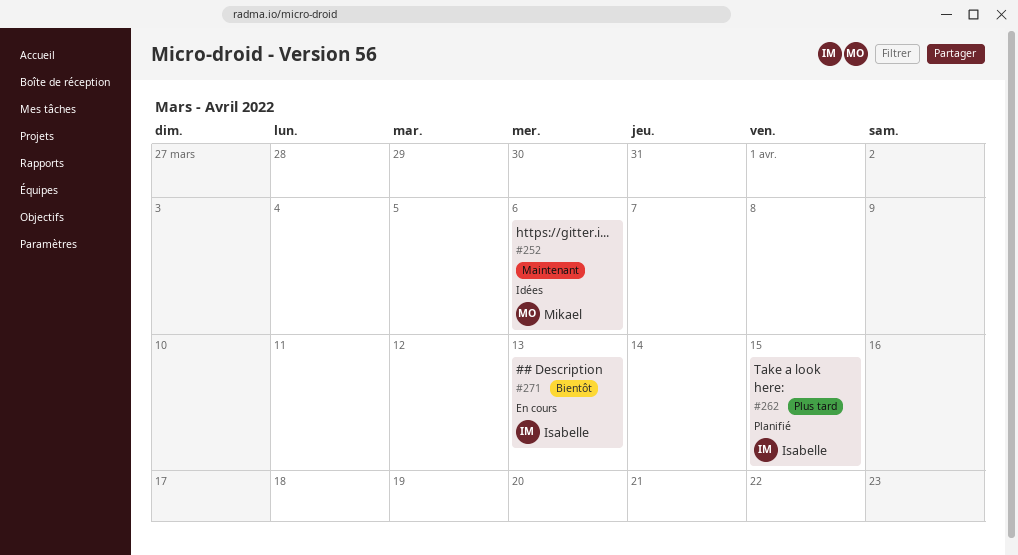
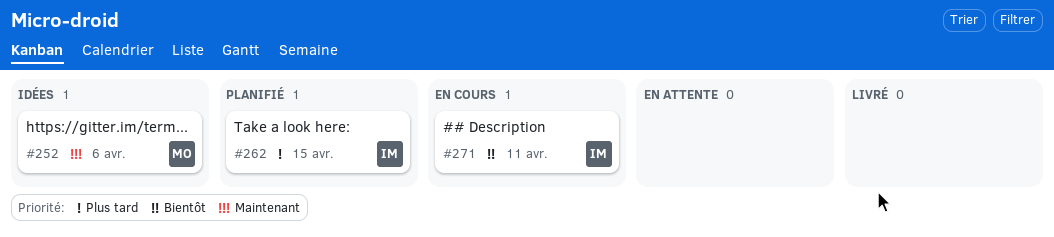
#271, due: Apr 13 -> Apr 11

